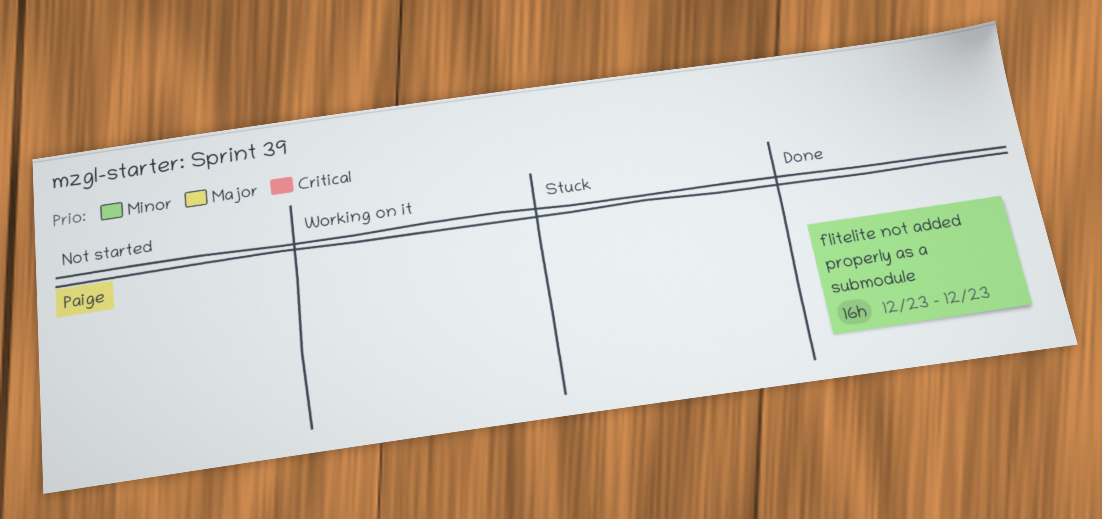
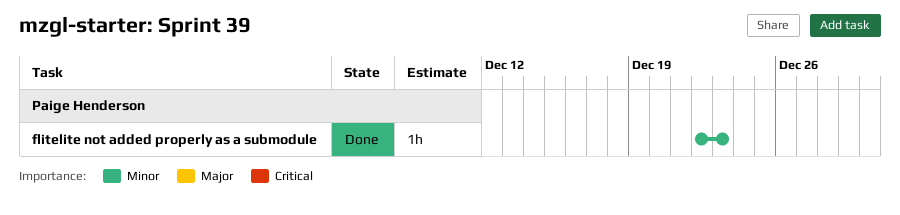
flitelite not added properly as a submodule, estimate: 16h -> 1h
flitelite not added properly as a submodule, start: Dec 23 -> Dec 22

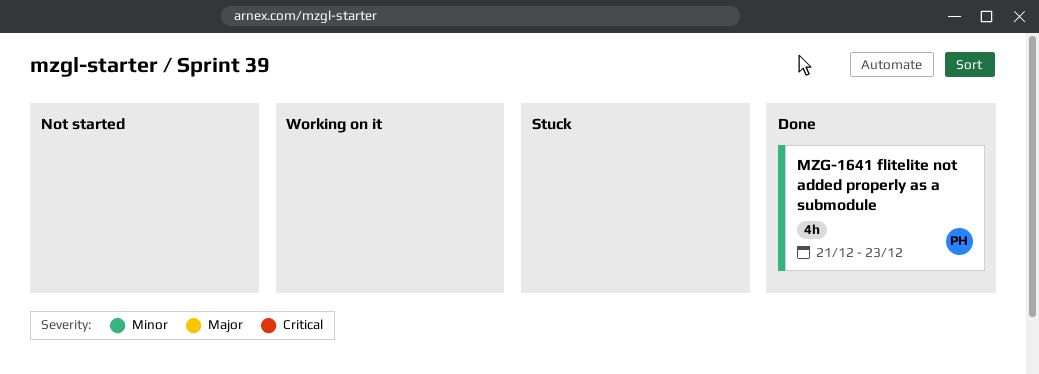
flitelite not added properly as a submodule, estimate: 1h -> 4h
flitelite not added properly as a submodule, start: Dec 22 -> Dec 21

